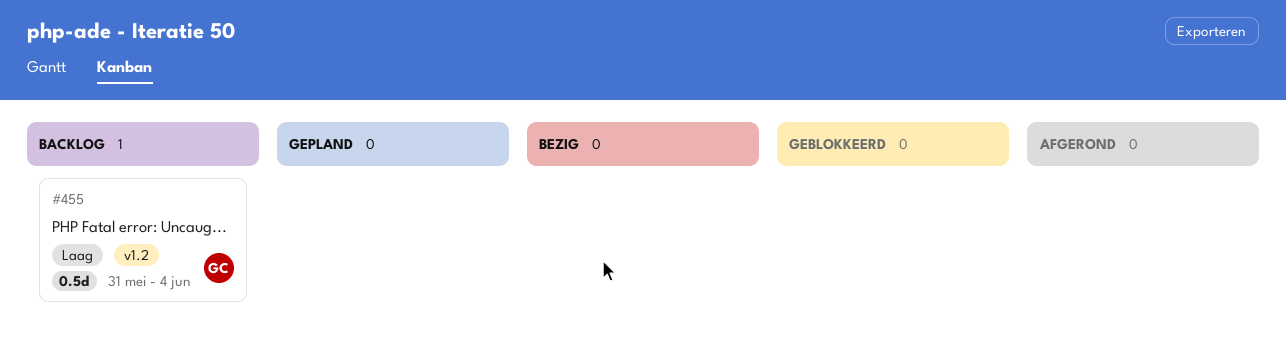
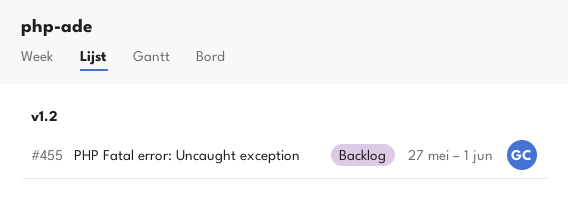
#455, start: May 31 -> May 27
#455, due: Jun 4 -> Jun 1

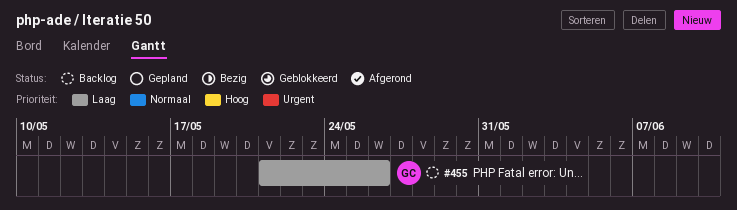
#455, start: May 27 -> May 21
#455, due: Jun 1 -> May 26

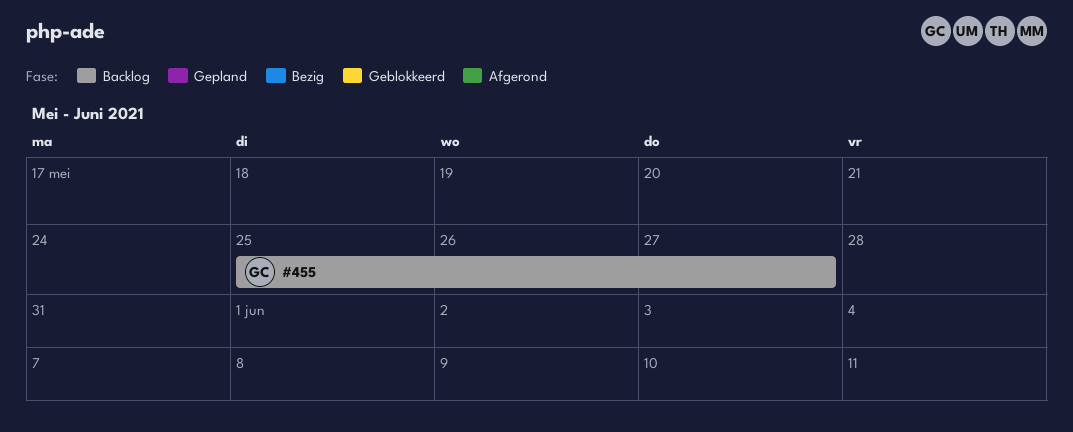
#455, start: May 21 -> May 25
#455, due: May 26 -> May 27

